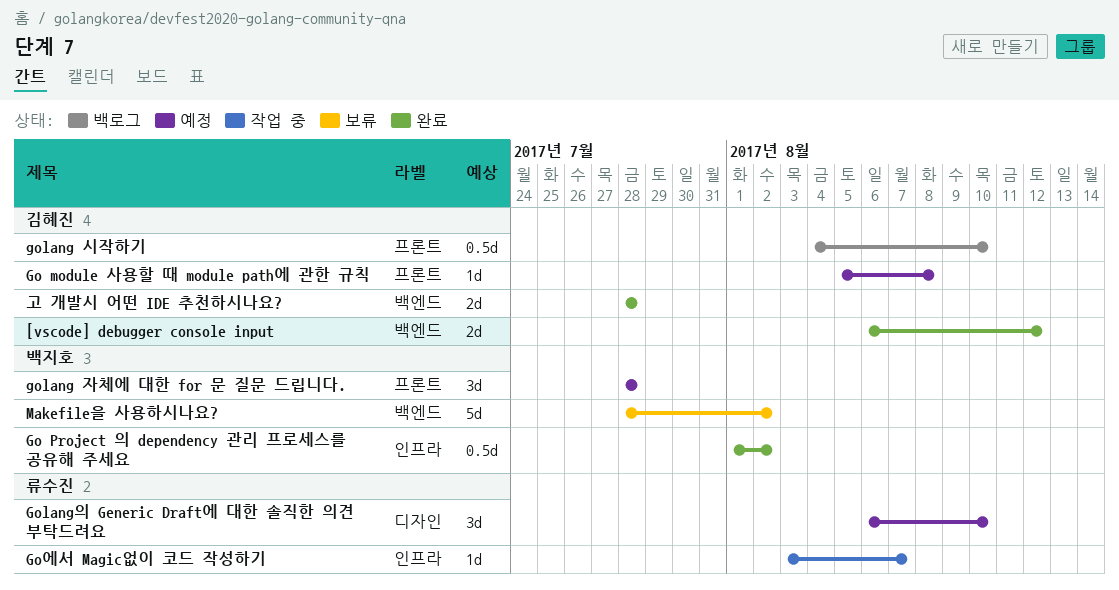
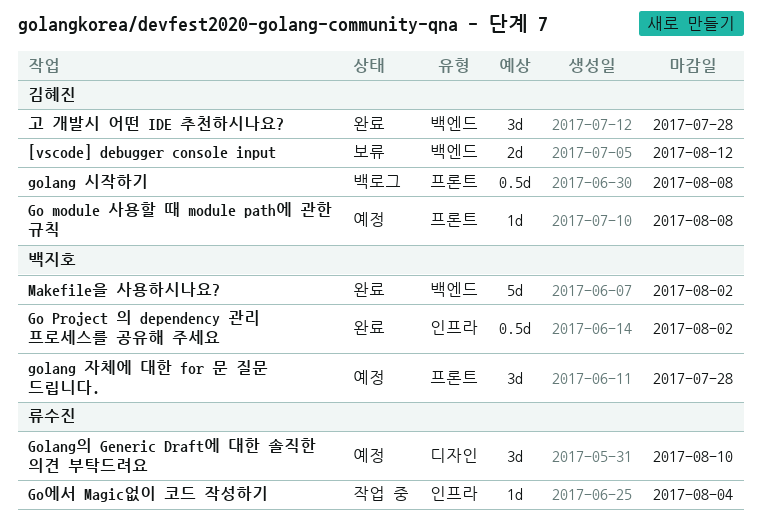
[vscode] debugger console input, status: 완료 -> 보류
golang 시작하기, due: Aug 10 -> Aug 8
Go에서 Magic없이 코드 작성하기, due: Aug 7 -> Aug 4
Makefile을 사용하시나요?, status: 보류 -> 완료
고 개발시 어떤 IDE 추천하시나요?, estimate: 2d -> 3d

